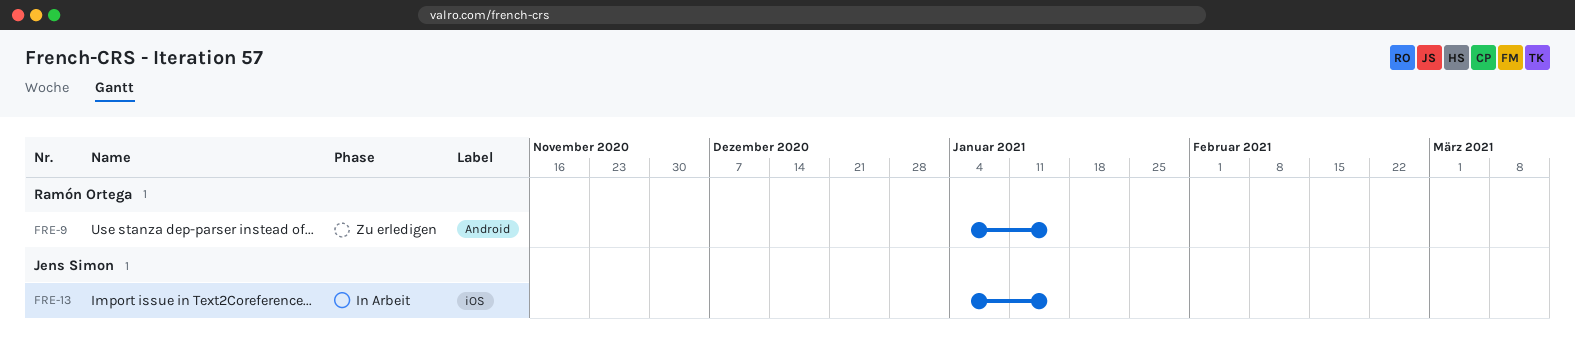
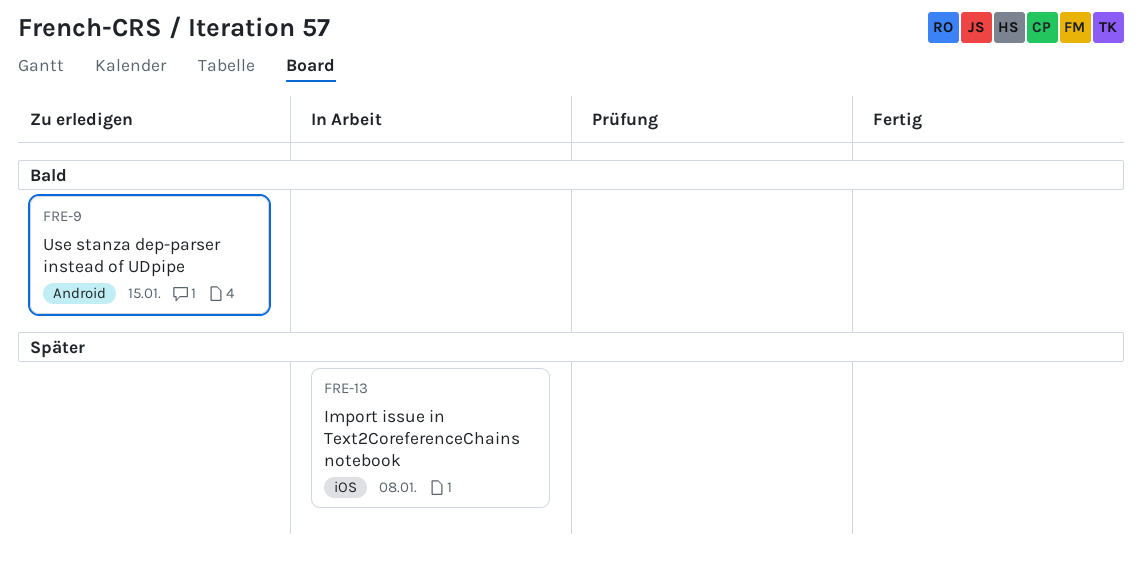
FRE-13, due: Jan 15 -> Jan 8

